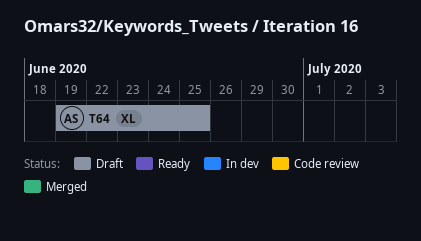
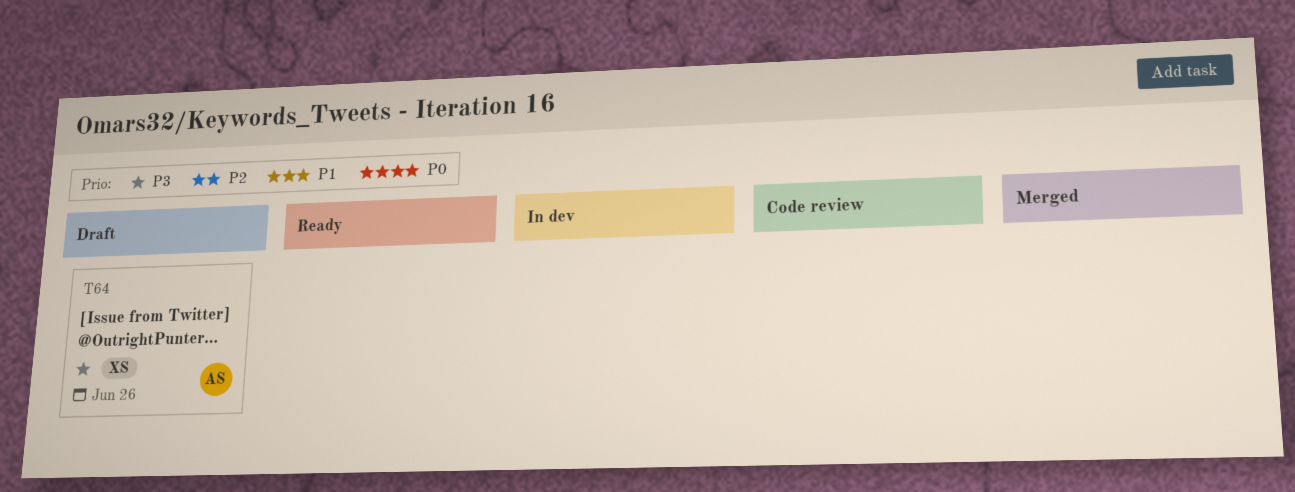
T64, estimate: XL -> XS
T64, due: Jun 25 -> Jun 26

